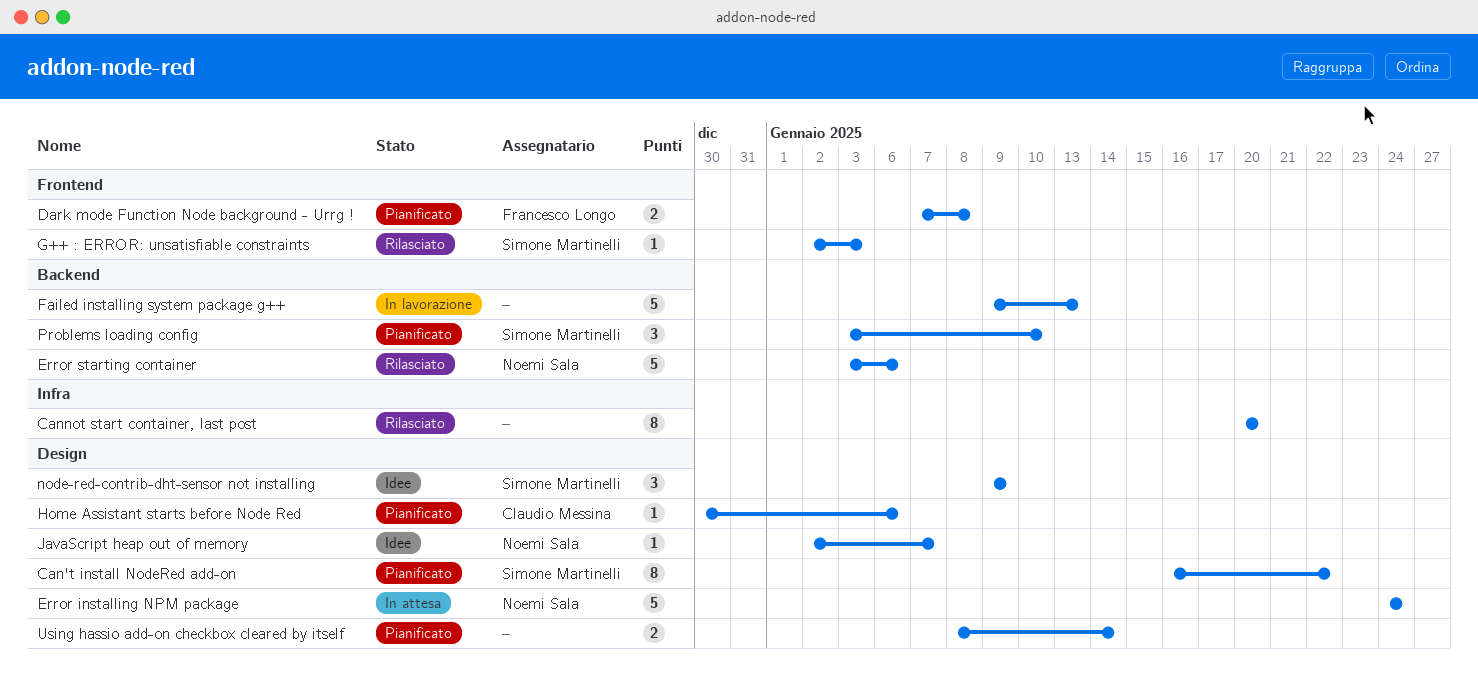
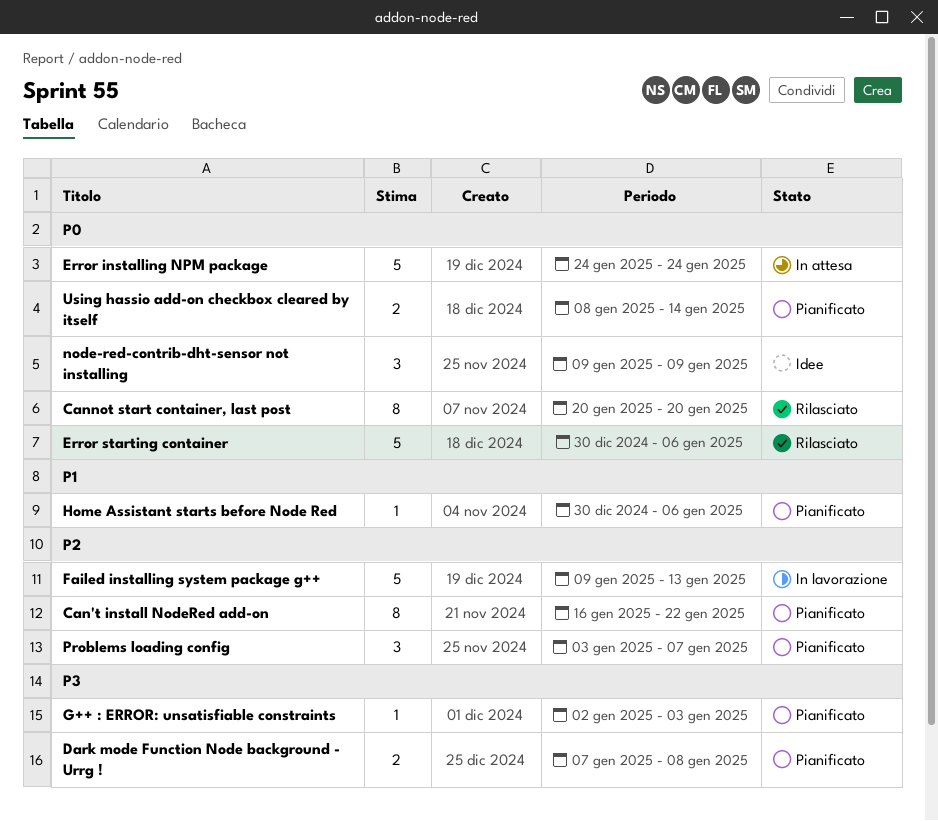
Error starting container, start: Jan 3 -> Dec 30
G++ : ERROR: unsatisfiable constraints, status: Rilasciato -> Pianificato
JavaScript heap out of memory: present -> none
Problems loading config, due: Jan 10 -> Jan 7

